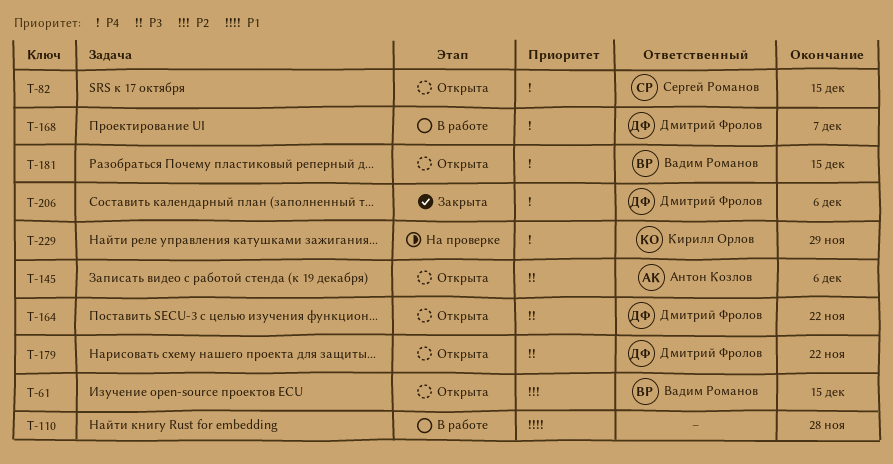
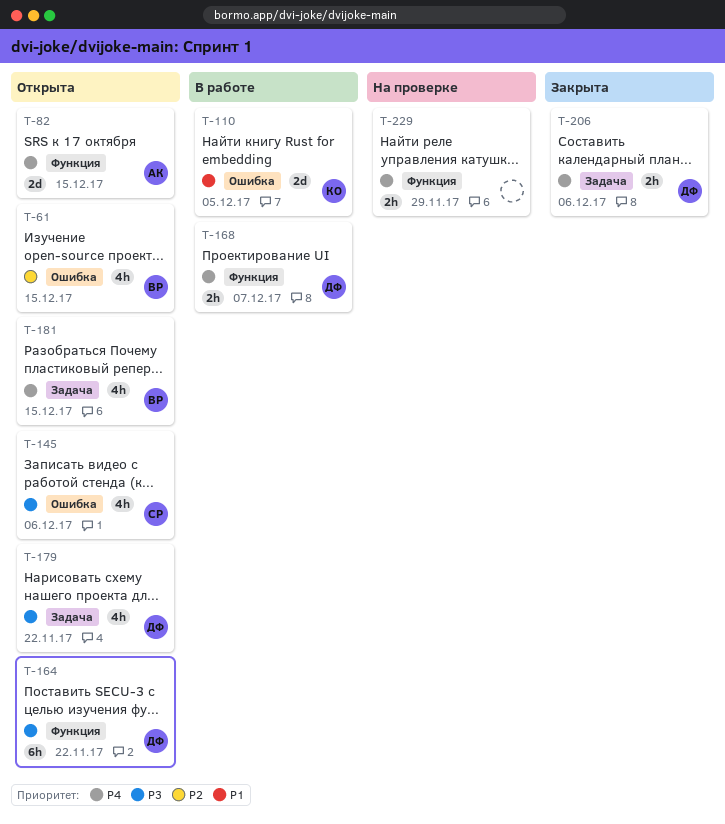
T-82, owner: Сергей Романов -> Антон Козлов
T-110, owner: none -> Кирилл Орлов
T-110, due: Nov 28 -> Dec 5
T-145, owner: Антон Козлов -> Сергей Романов
T-229, owner: Кирилл Орлов -> none

